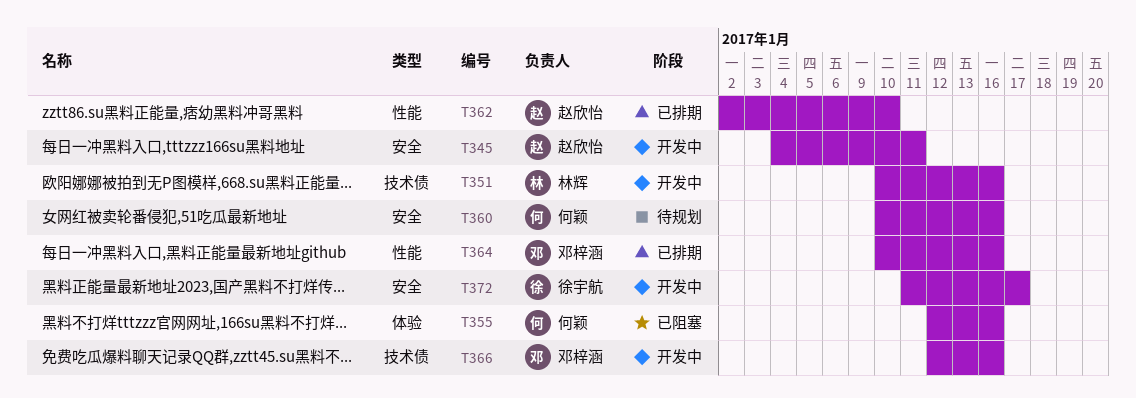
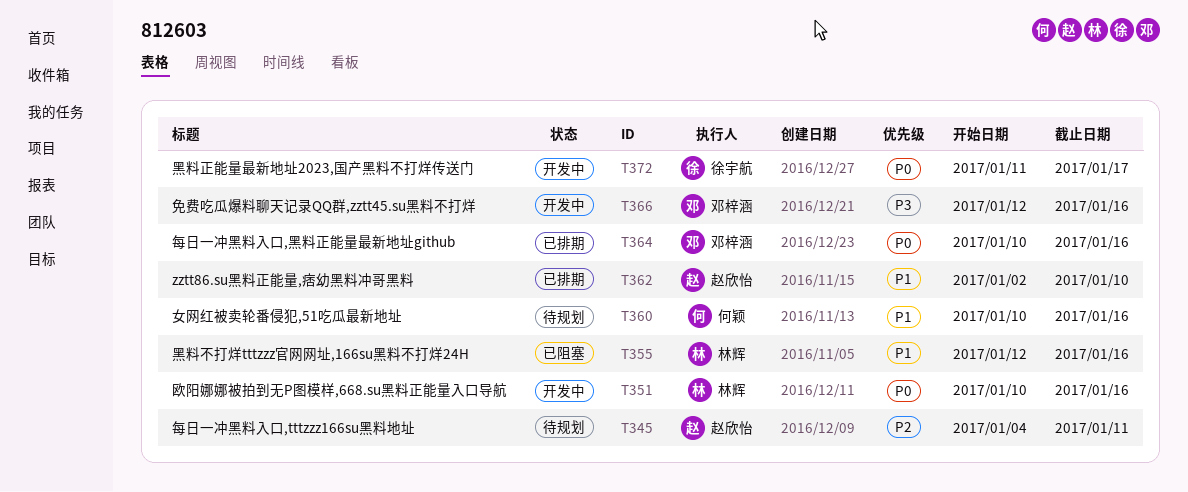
T345, status: 开发中 -> 待规划
T355, owner: 何颖 -> 林辉

